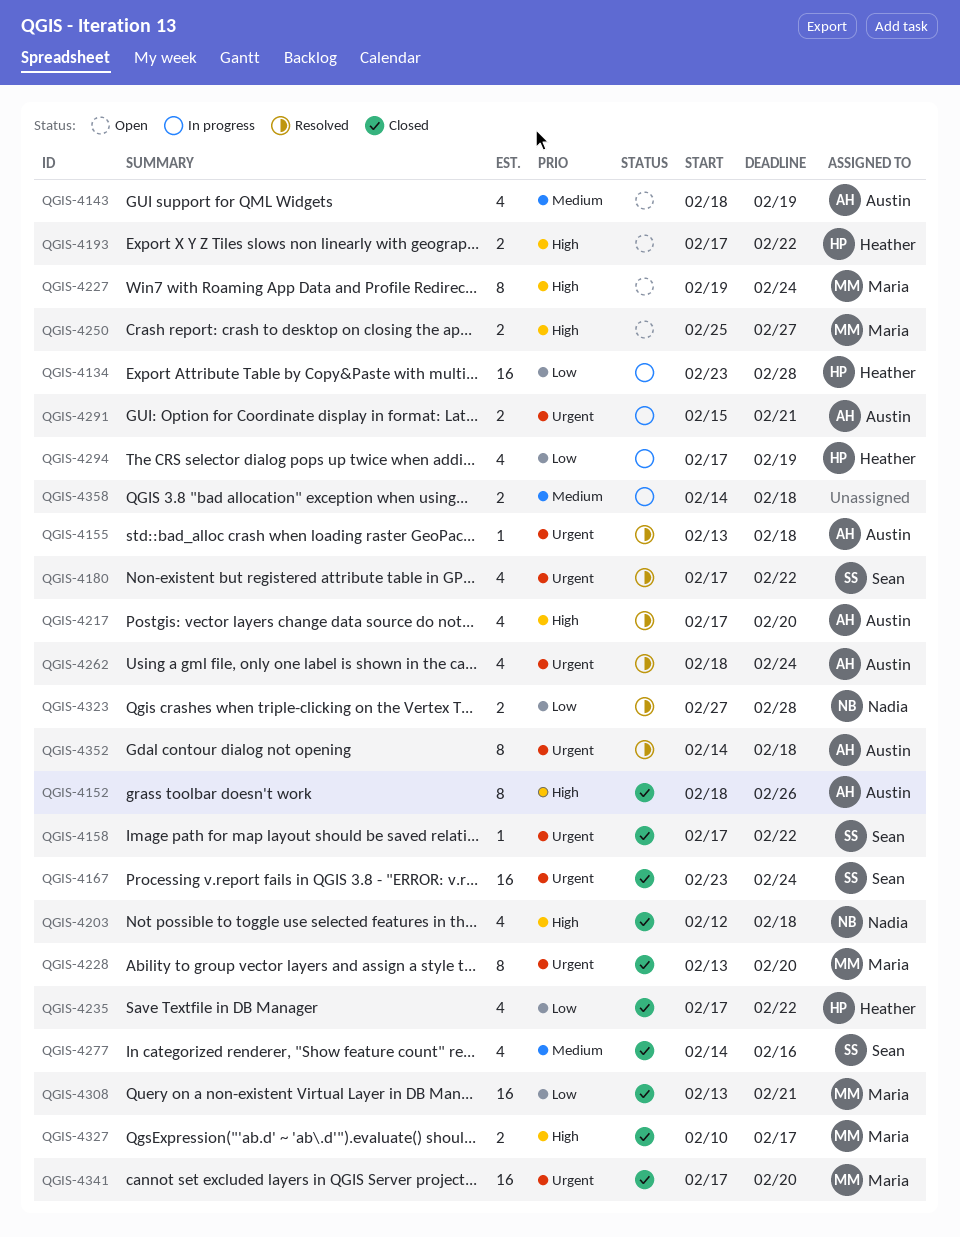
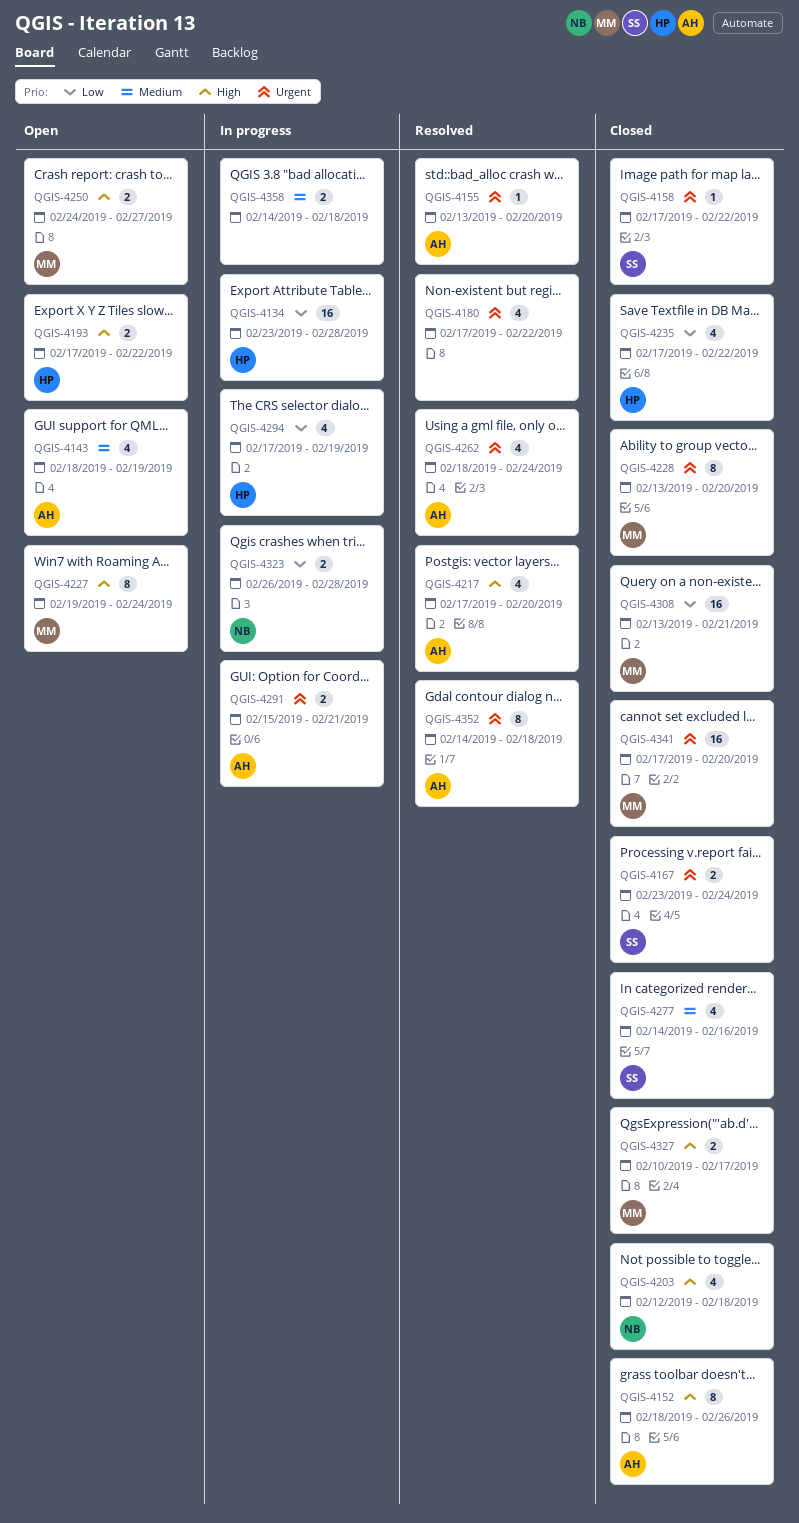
QGIS-4155, due: Feb 18 -> Feb 20
QGIS-4167, estimate: 16 -> 2
QGIS-4180, owner: Sean -> none
QGIS-4250, start: Feb 25 -> Feb 24
QGIS-4323, status: Resolved -> In progress
QGIS-4323, start: Feb 27 -> Feb 26

